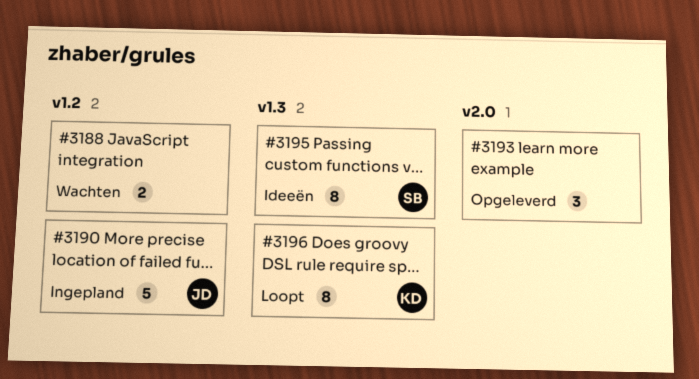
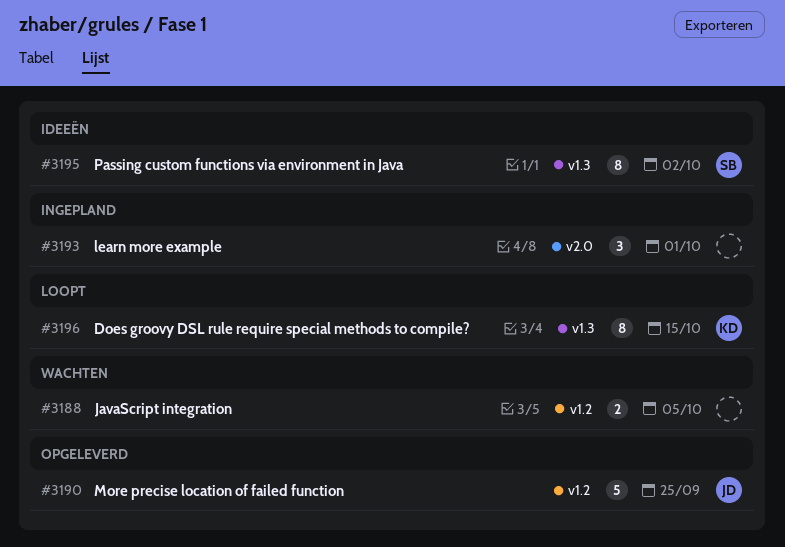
#3190, status: Ingepland -> Opgeleverd
#3193, status: Opgeleverd -> Ingepland

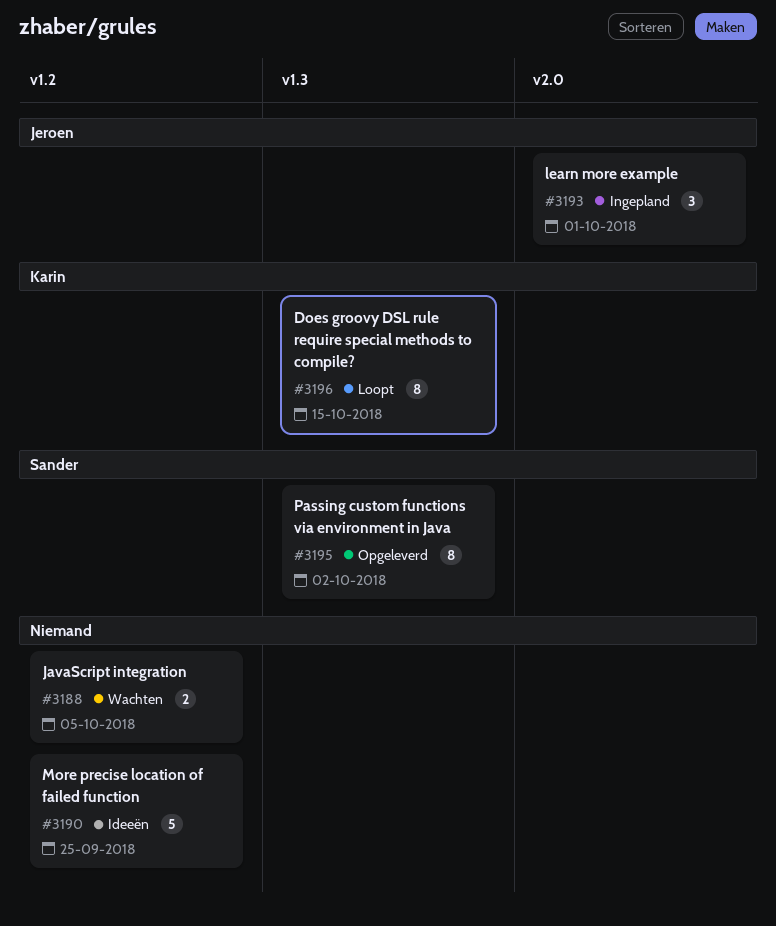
#3190, status: Opgeleverd -> Ideeën
#3190, owner: Jeroen -> none
#3193, owner: none -> Jeroen
#3195, status: Ideeën -> Opgeleverd

